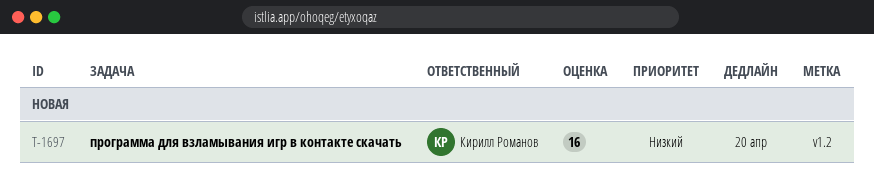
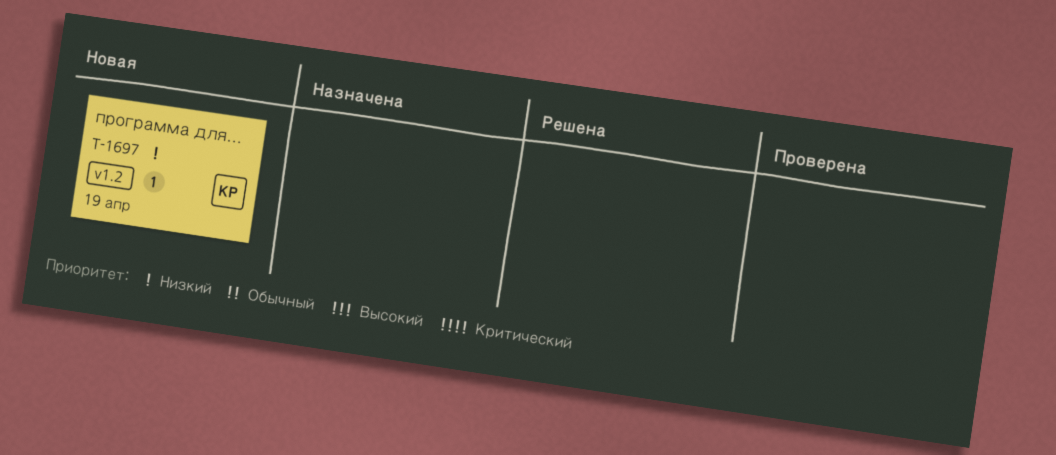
T-1697, estimate: 16 -> 1
T-1697, due: Apr 20 -> Apr 19

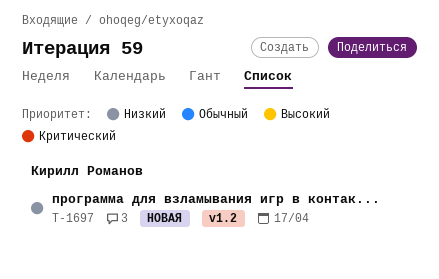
T-1697, due: Apr 19 -> Apr 17

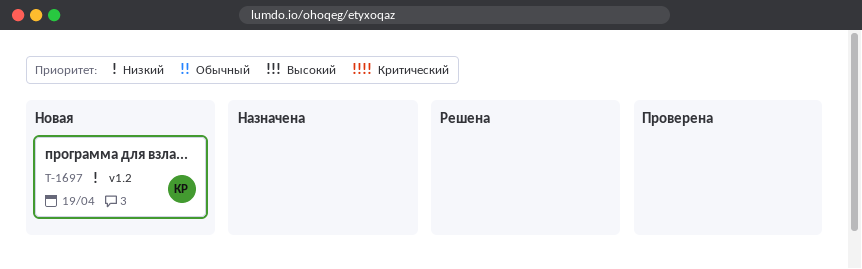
T-1697, due: Apr 17 -> Apr 19

